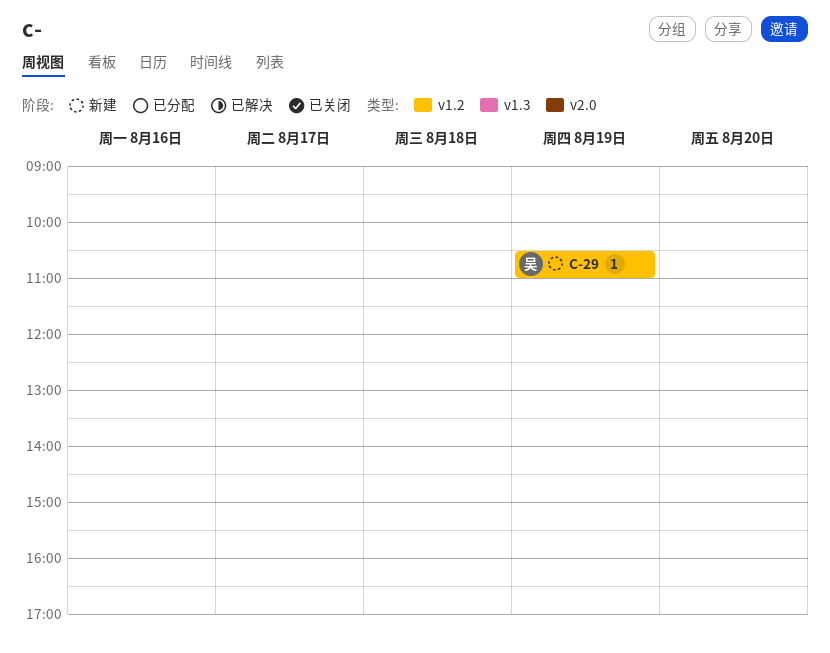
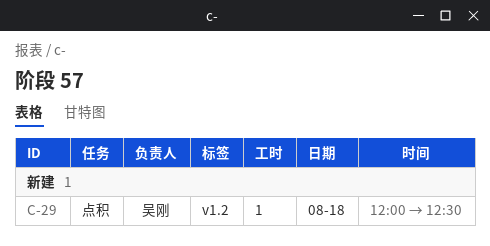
C-29, day: Aug 19 -> Aug 18
C-29, begins: 10:30 -> 12:00
C-29, ends: 11:00 -> 12:30

